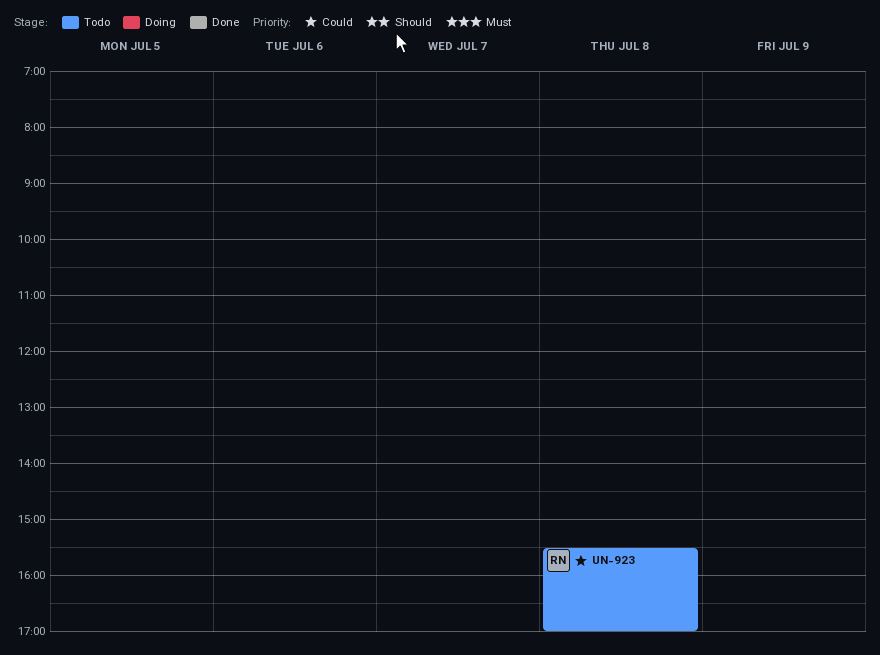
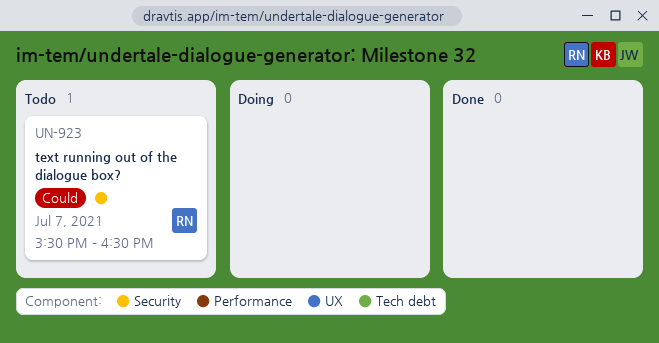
UN-923, day: Jul 8 -> Jul 7
UN-923, ends: 17:00 -> 16:30

